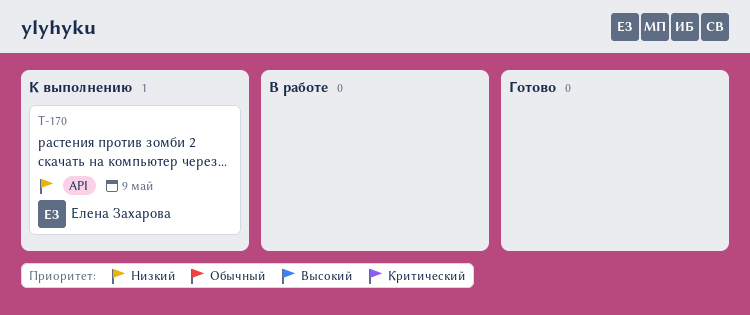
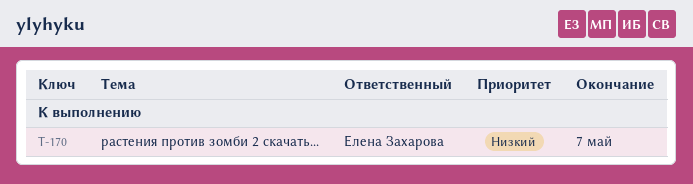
T-170, due: May 9 -> May 7

